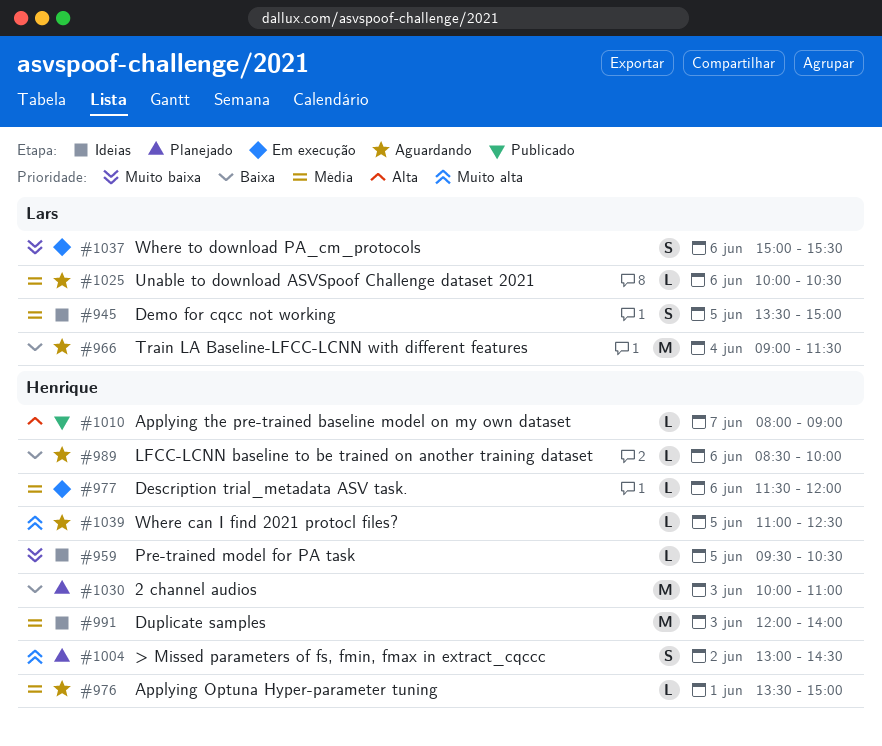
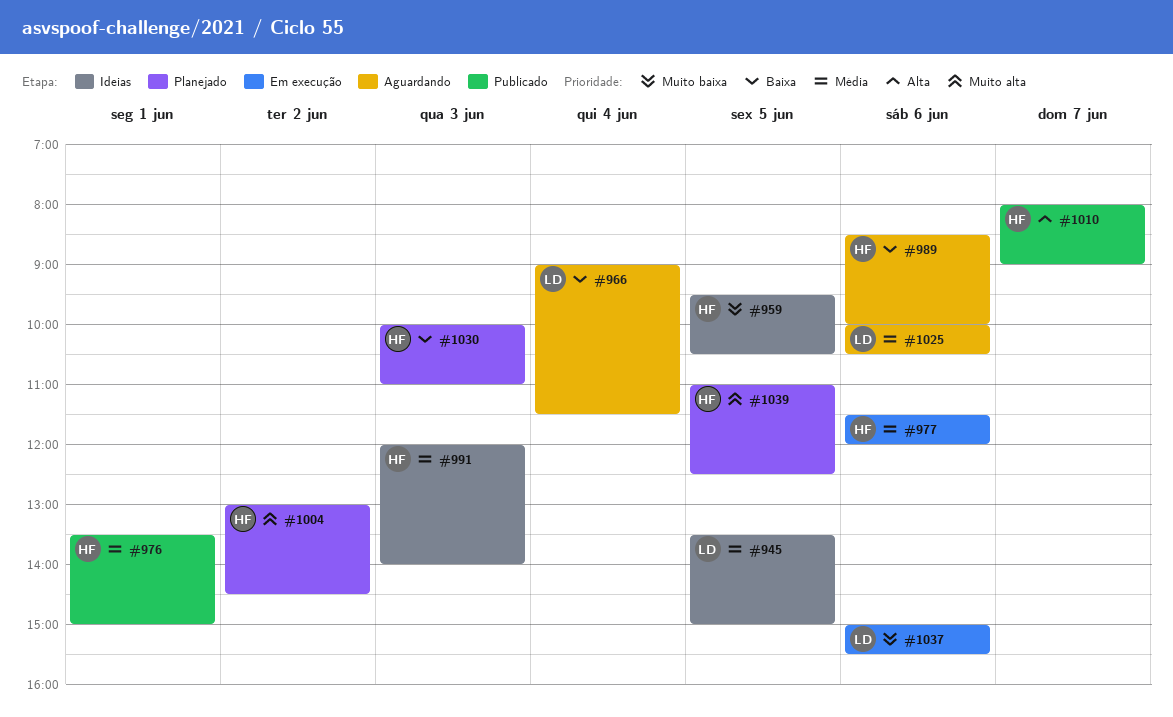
#976, status: Aguardando -> Publicado
#1039, status: Aguardando -> Planejado

